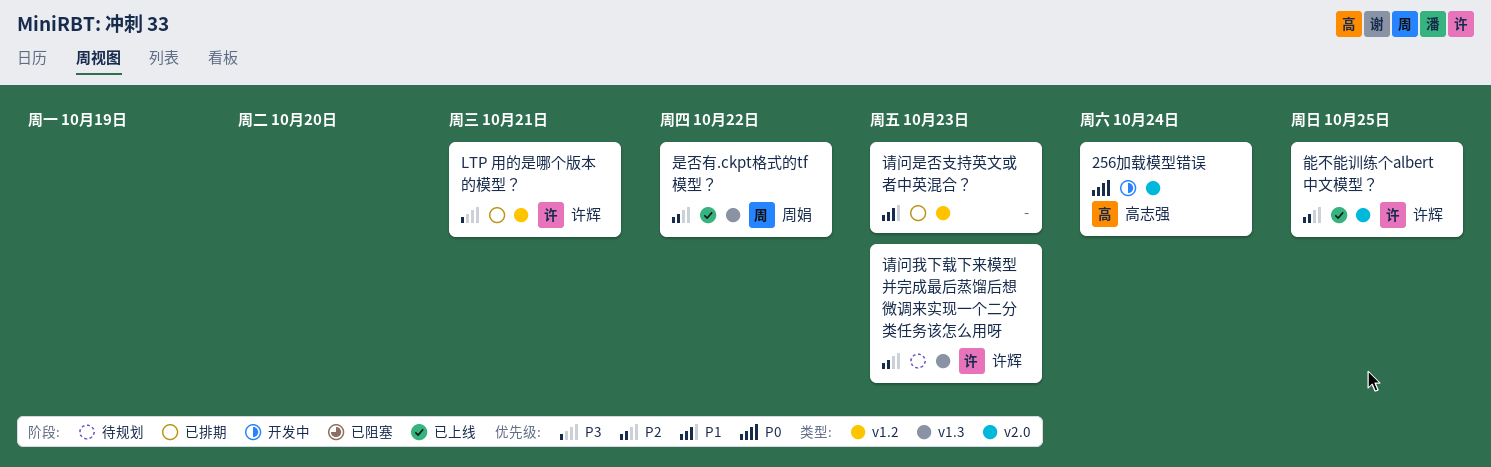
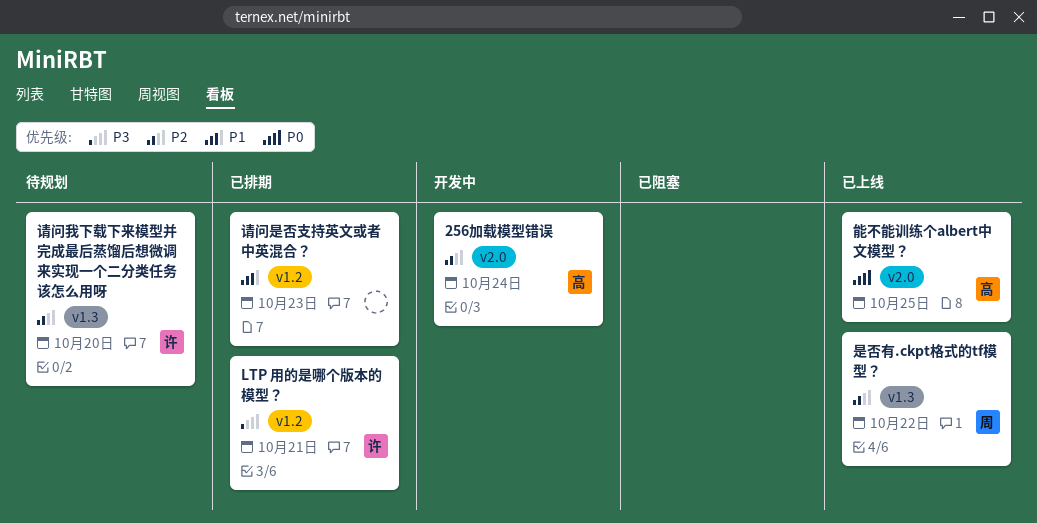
256加载模型错误, priority: P0 -> P2
能不能训练个albert中文模型？, owner: 许辉 -> 高志强
能不能训练个albert中文模型？, priority: P2 -> P0
请问我下载下来模型并完成最后蒸馏后想微调来实现一个二分类任务该怎么用呀, due: Oct 23 -> Oct 20

